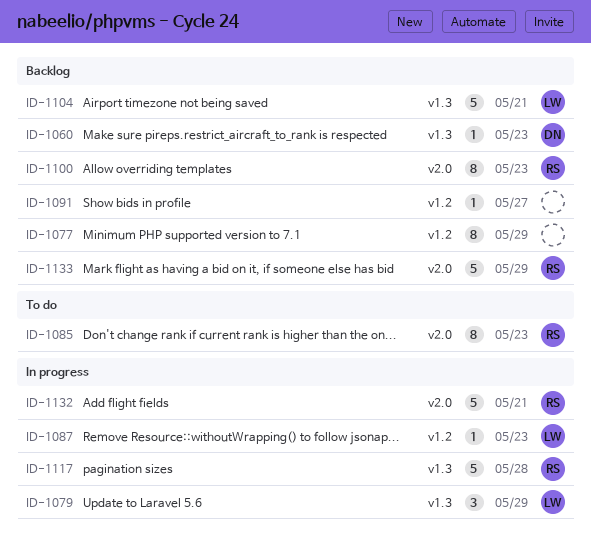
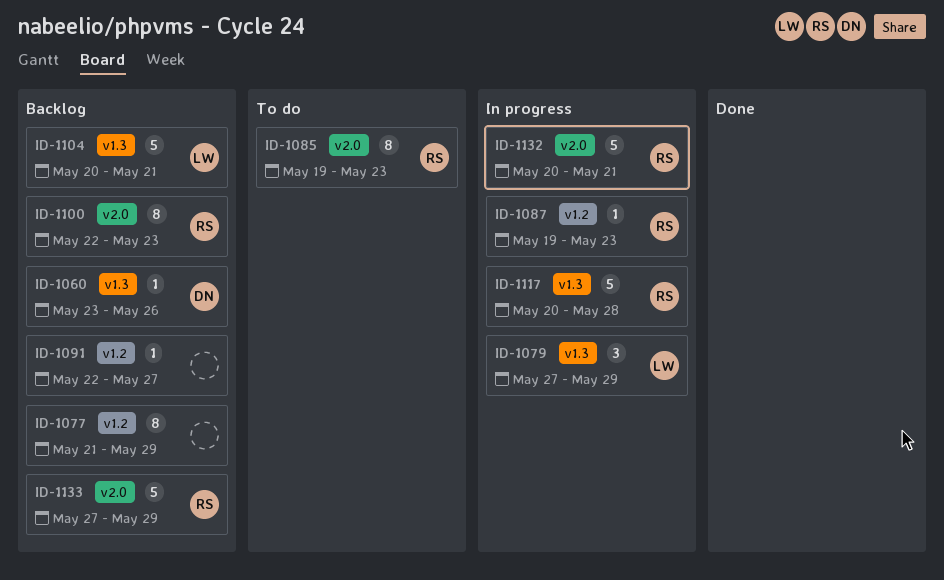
ID-1060, due: May 23 -> May 26
ID-1087, owner: LW -> RS

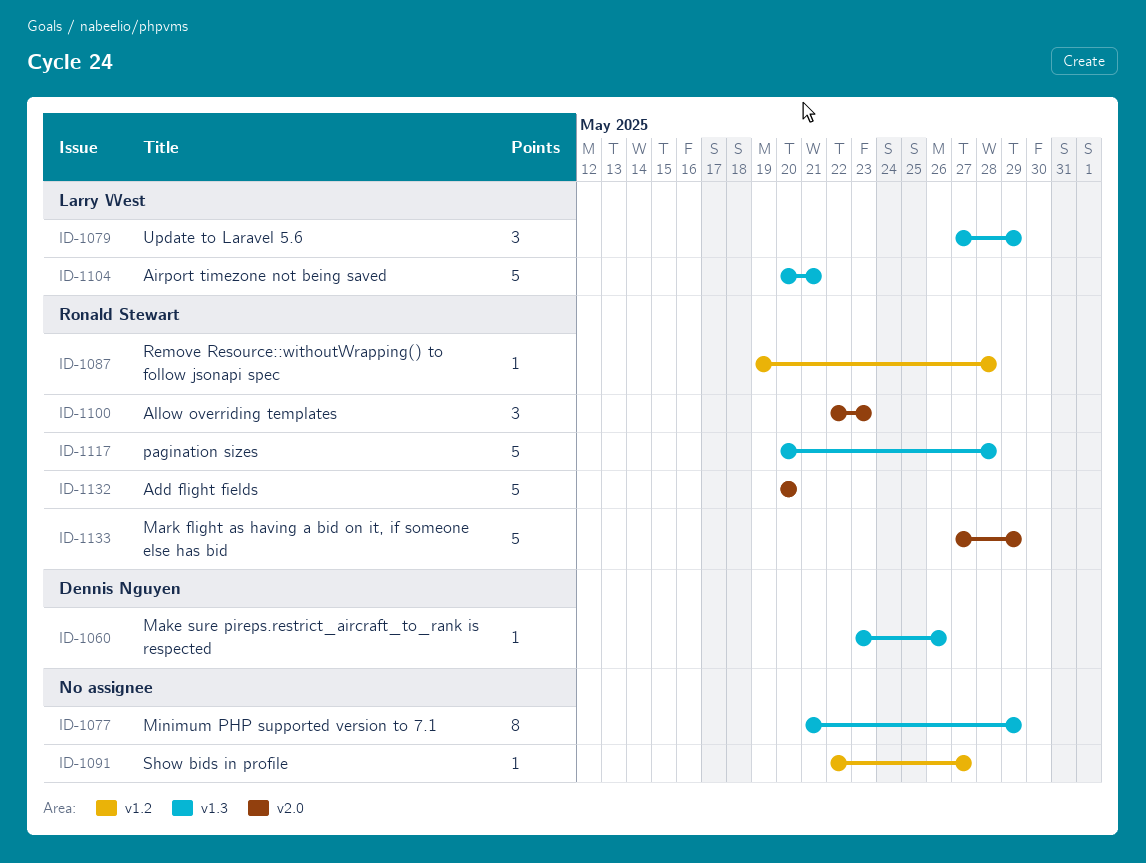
ID-1077, label: v1.2 -> v1.3
ID-1085: present -> none
ID-1087, due: May 23 -> May 28
ID-1100, estimate: 8 -> 3
ID-1132, due: May 21 -> May 20

